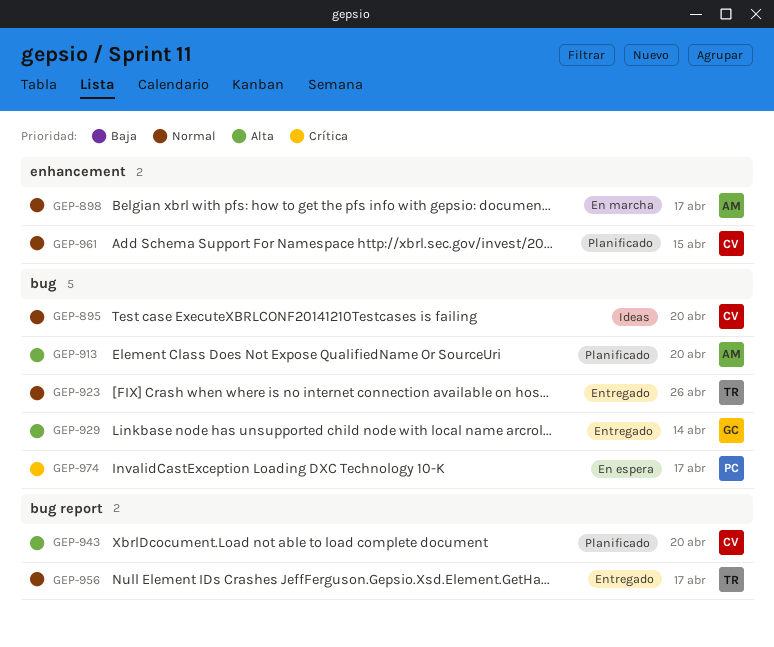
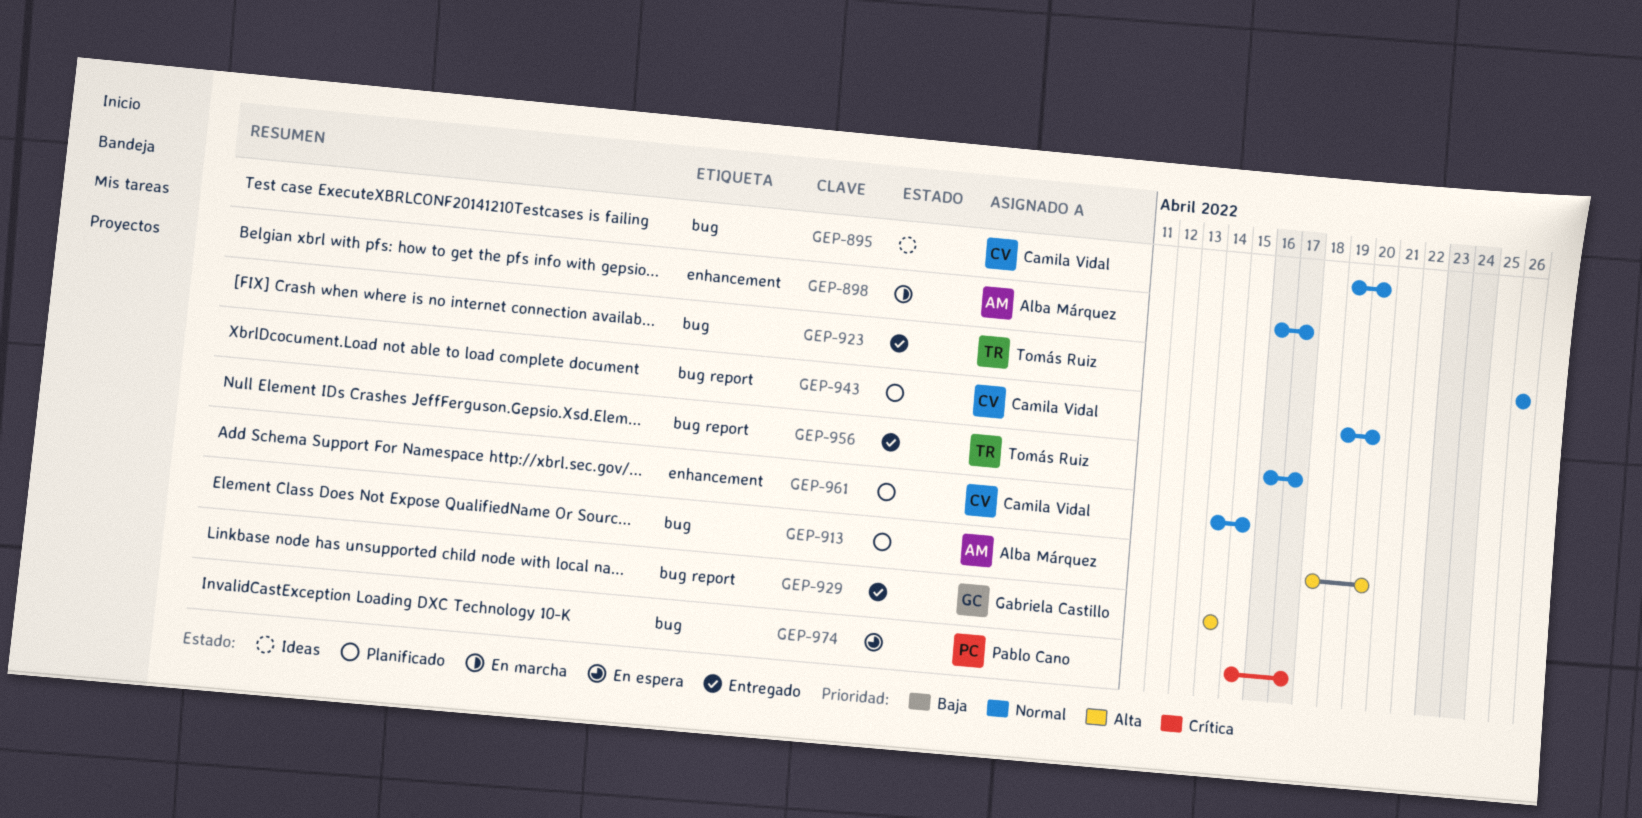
GEP-929, label: bug -> bug report
GEP-943, priority: Alta -> Normal

